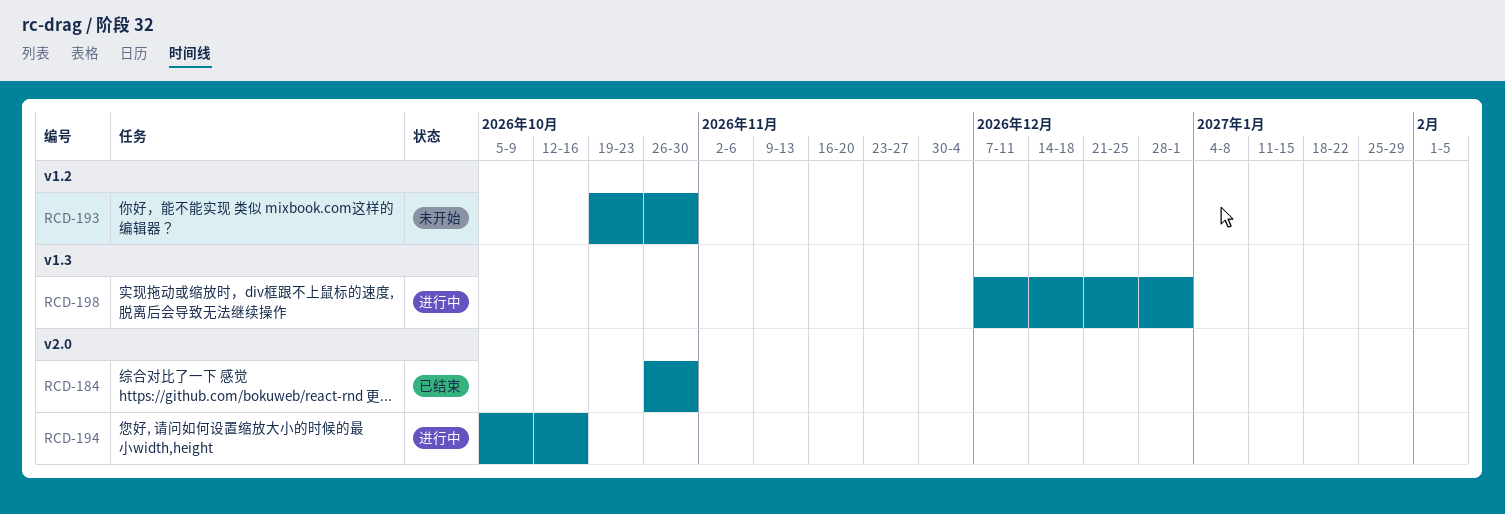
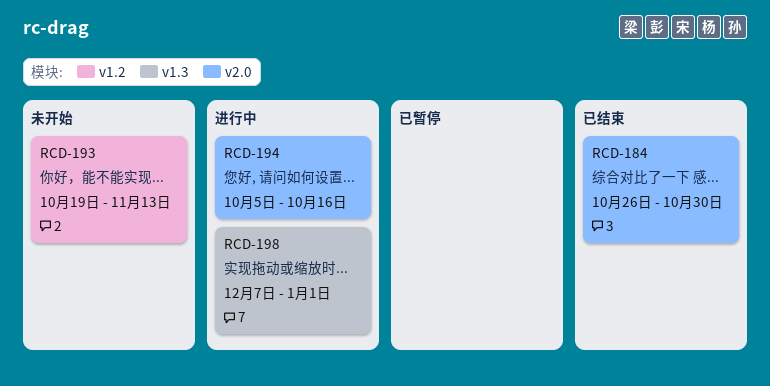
RCD-193, due: Oct 30 -> Nov 13

